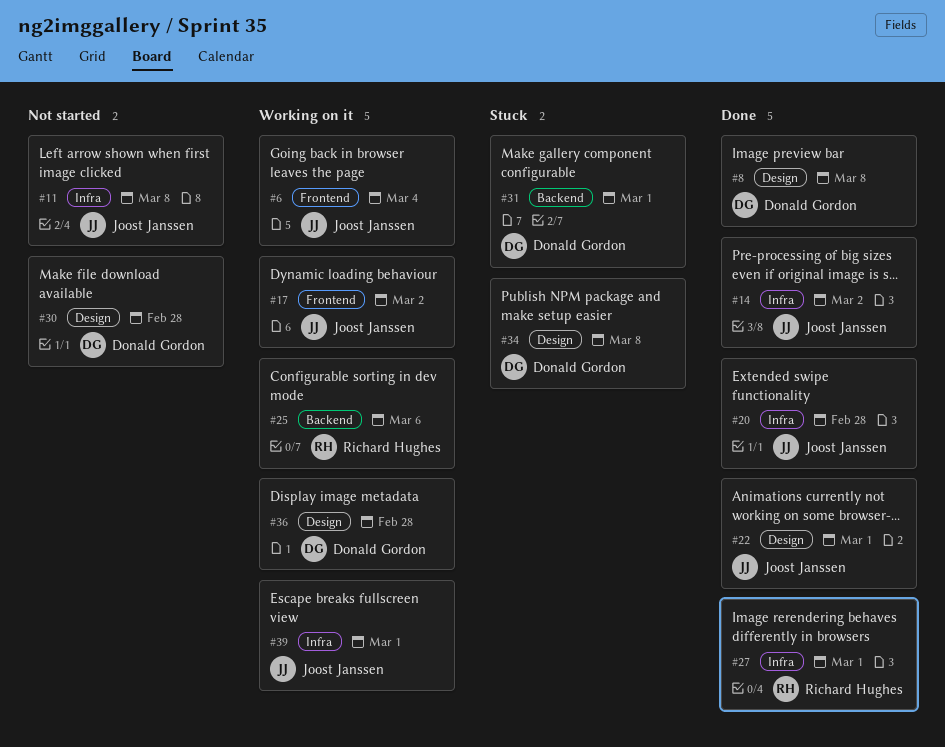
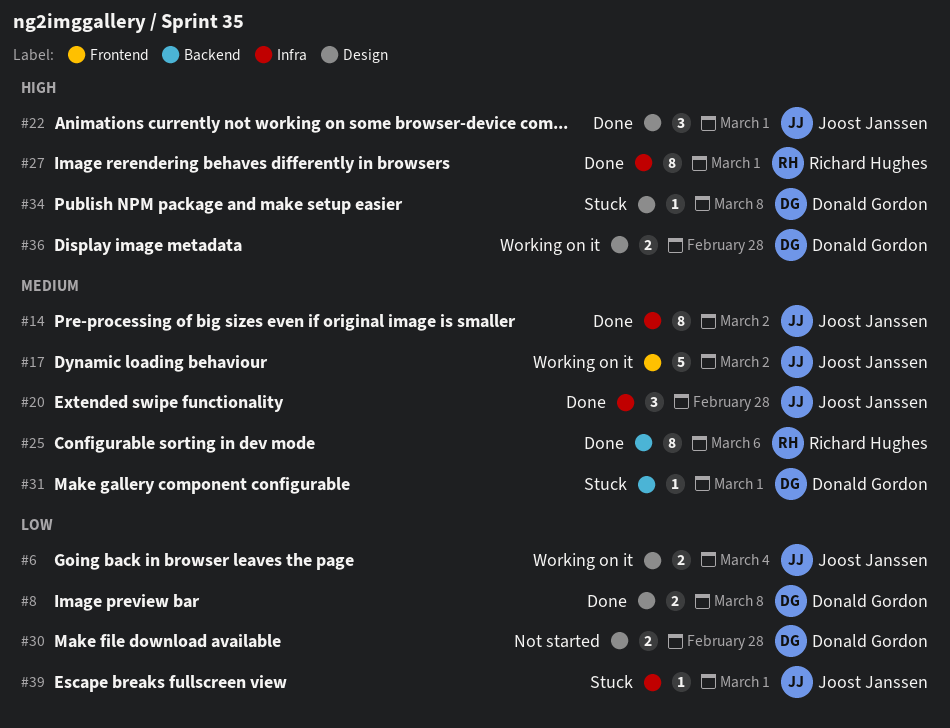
#6, label: Frontend -> Design
#11: present -> none
#25, status: Working on it -> Done
#39, status: Working on it -> Stuck

